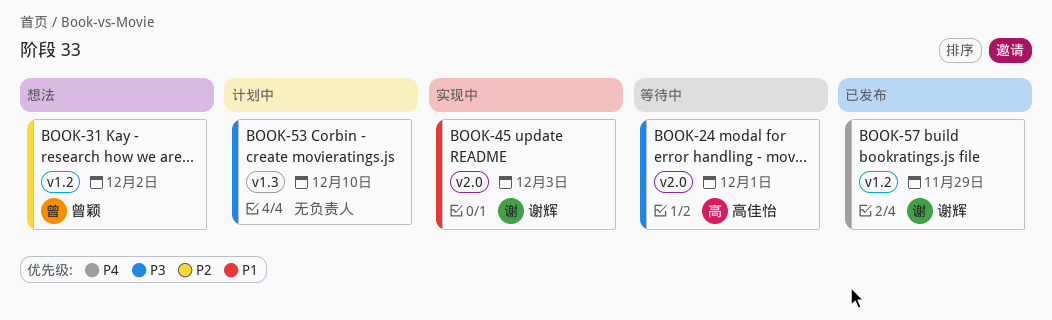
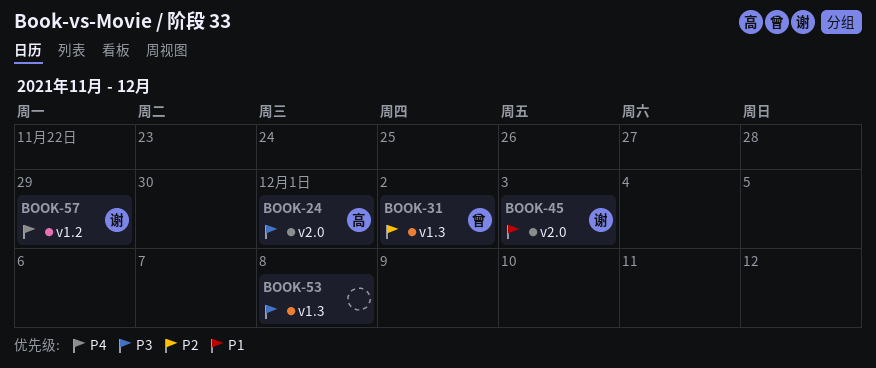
BOOK-31, label: v1.2 -> v1.3
BOOK-53, due: Dec 10 -> Dec 8

